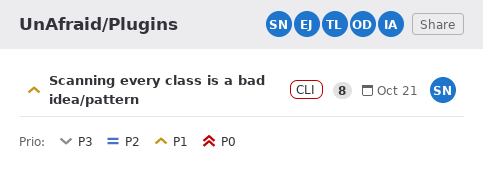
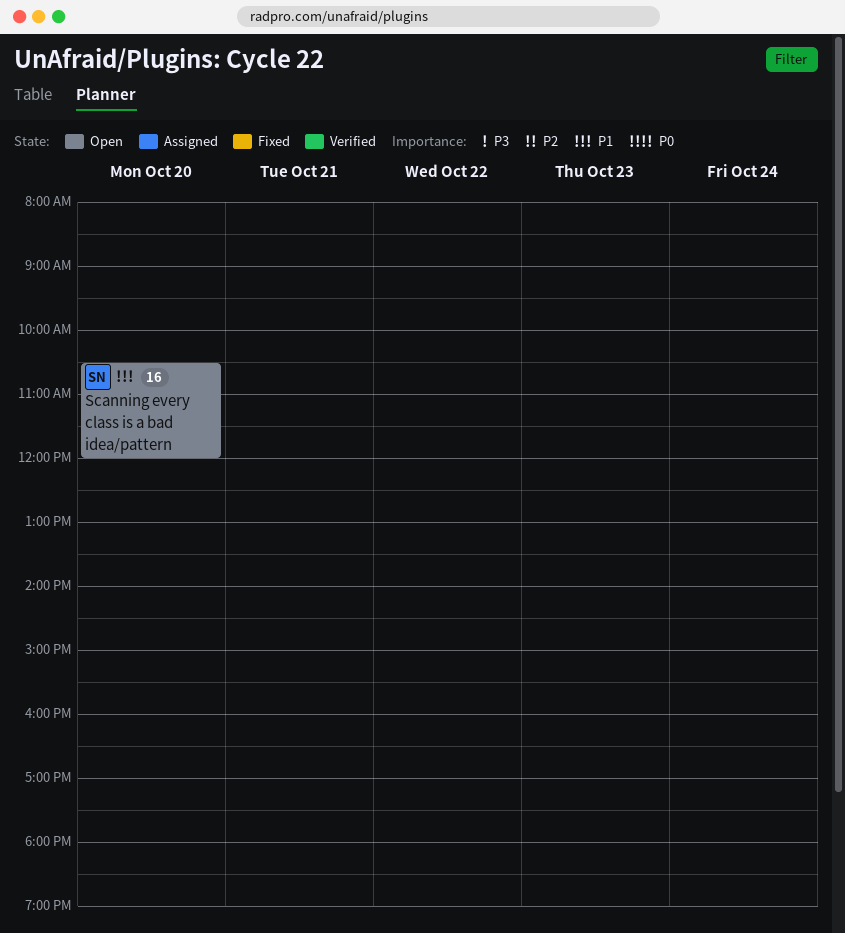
Scanning every class is a bad idea/pattern, estimate: 8 -> 16
Scanning every class is a bad idea/pattern, day: Oct 21 -> Oct 20

